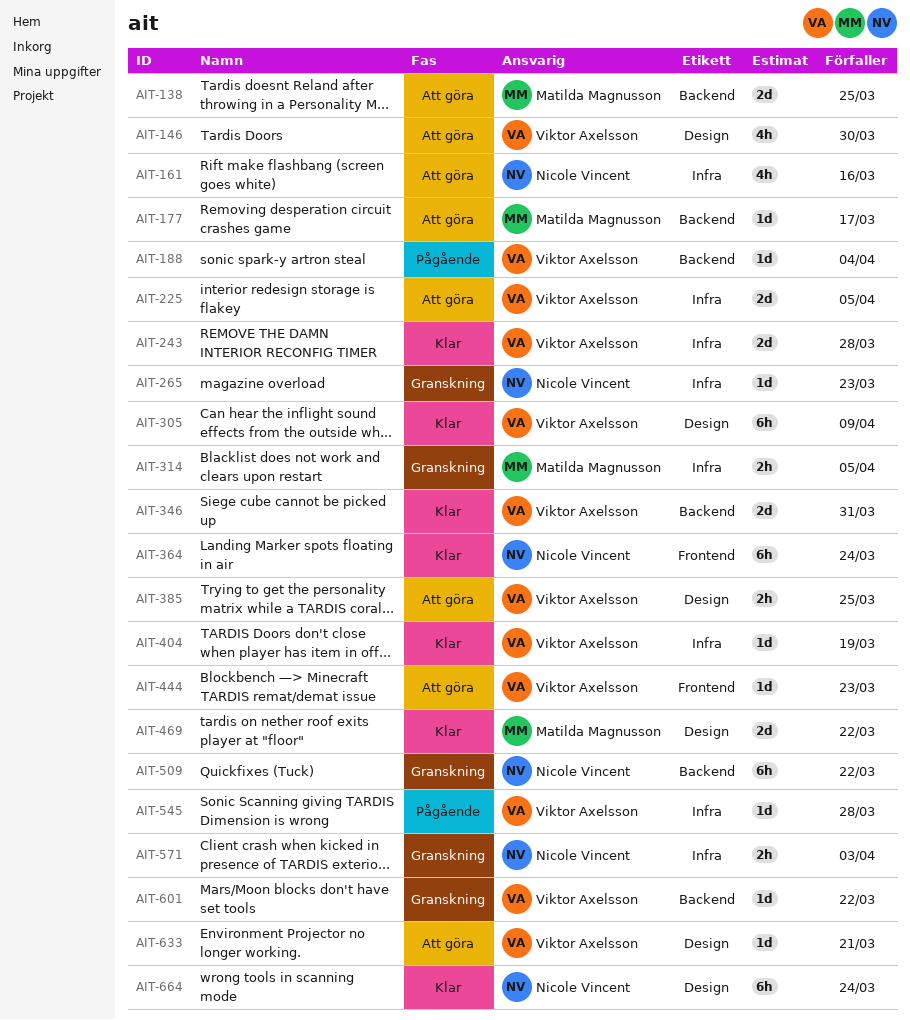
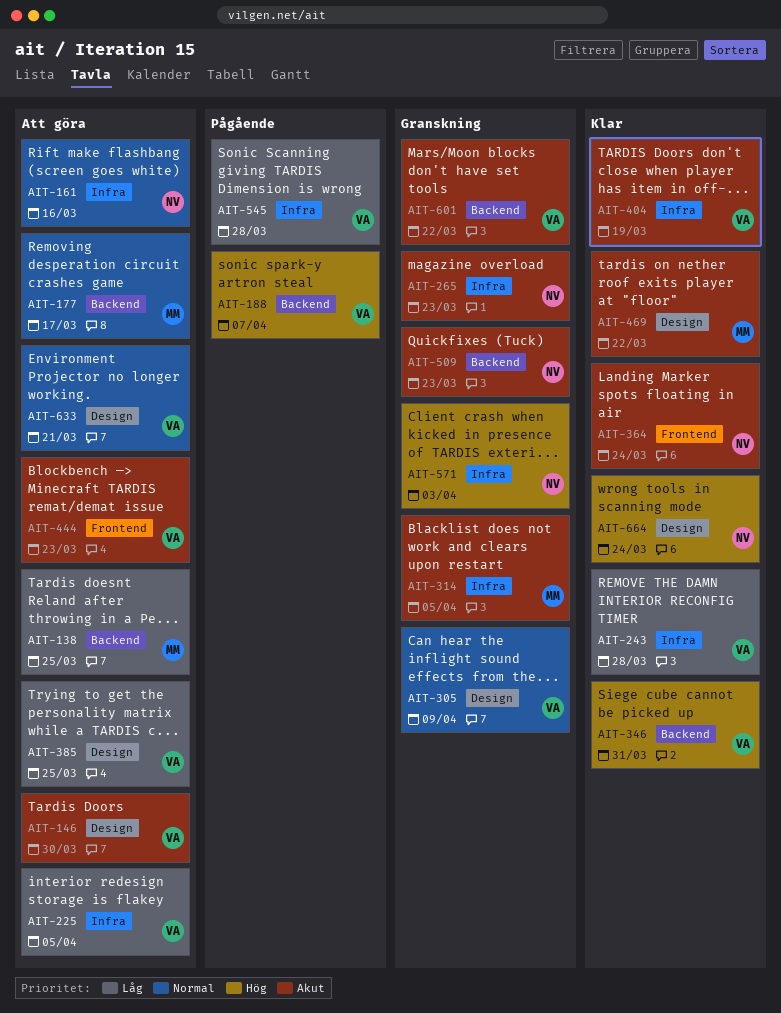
AIT-188, due: Apr 4 -> Apr 7
AIT-305, status: Klar -> Granskning
AIT-509, due: Mar 22 -> Mar 23

